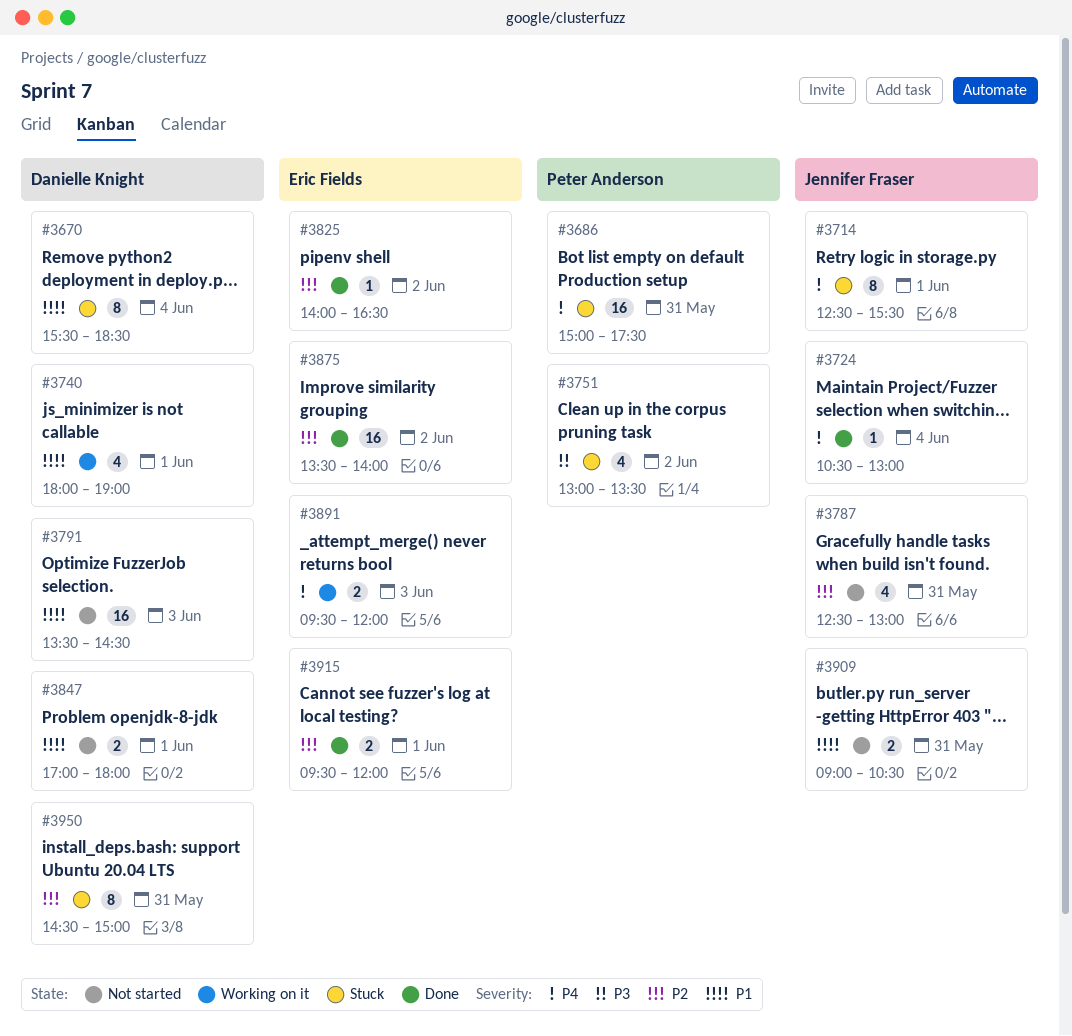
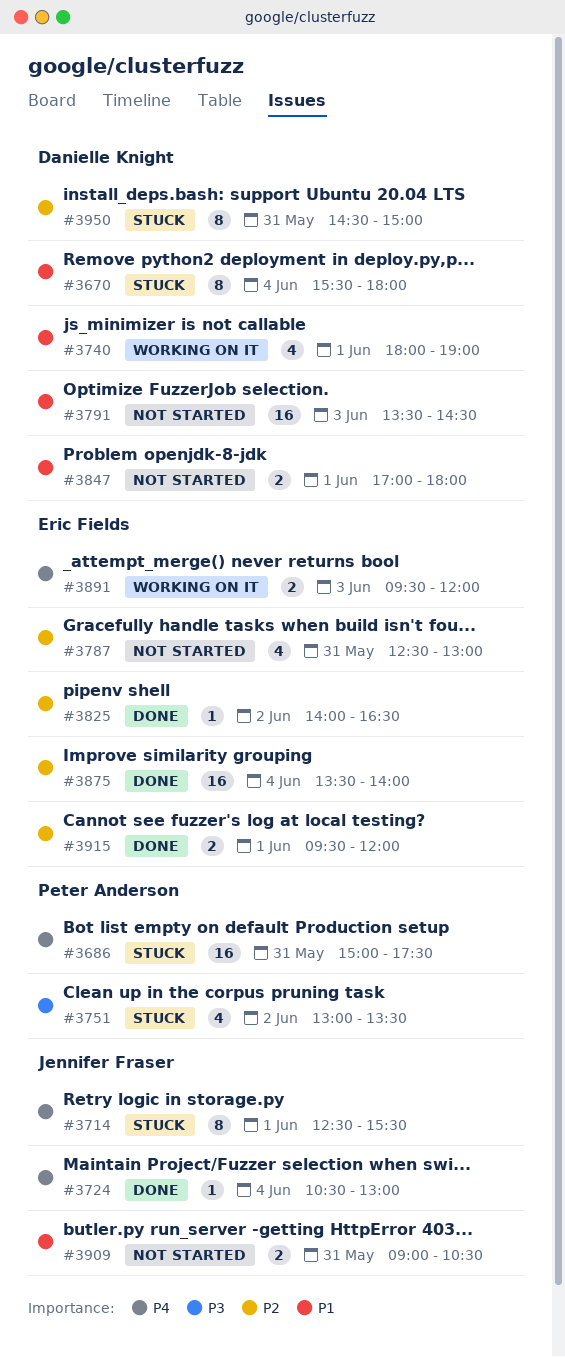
#3670, ends: 18:30 -> 18:00
#3787, owner: Jennifer Fraser -> Eric Fields
#3875, day: Jun 2 -> Jun 4

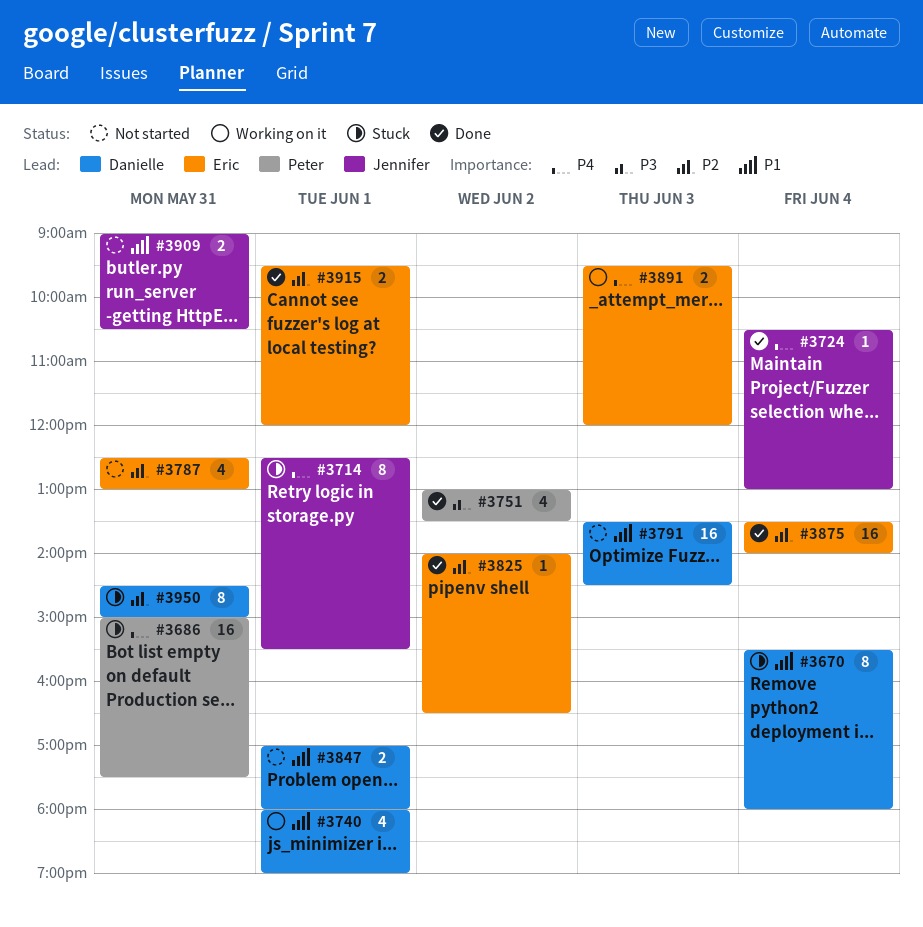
#3751, status: Stuck -> Done

